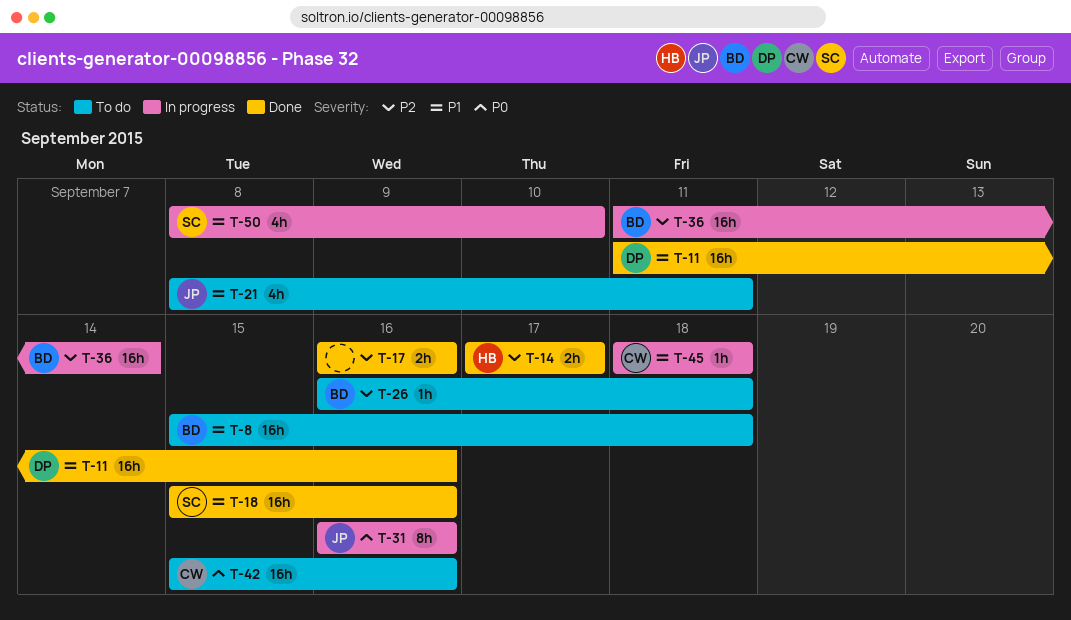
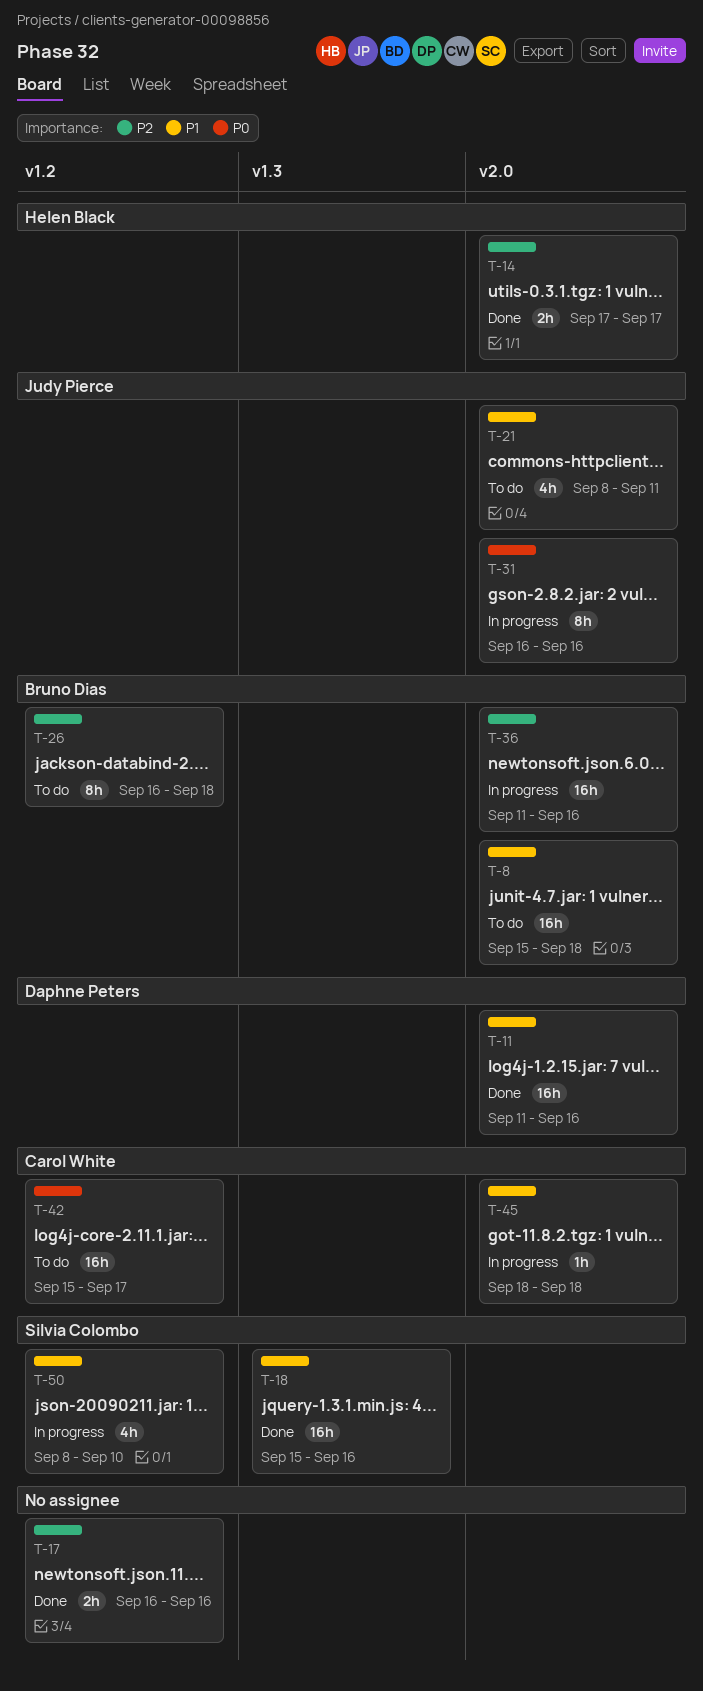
T-26, estimate: 1h -> 8h
T-36, due: Sep 14 -> Sep 16
T-42, due: Sep 16 -> Sep 17

